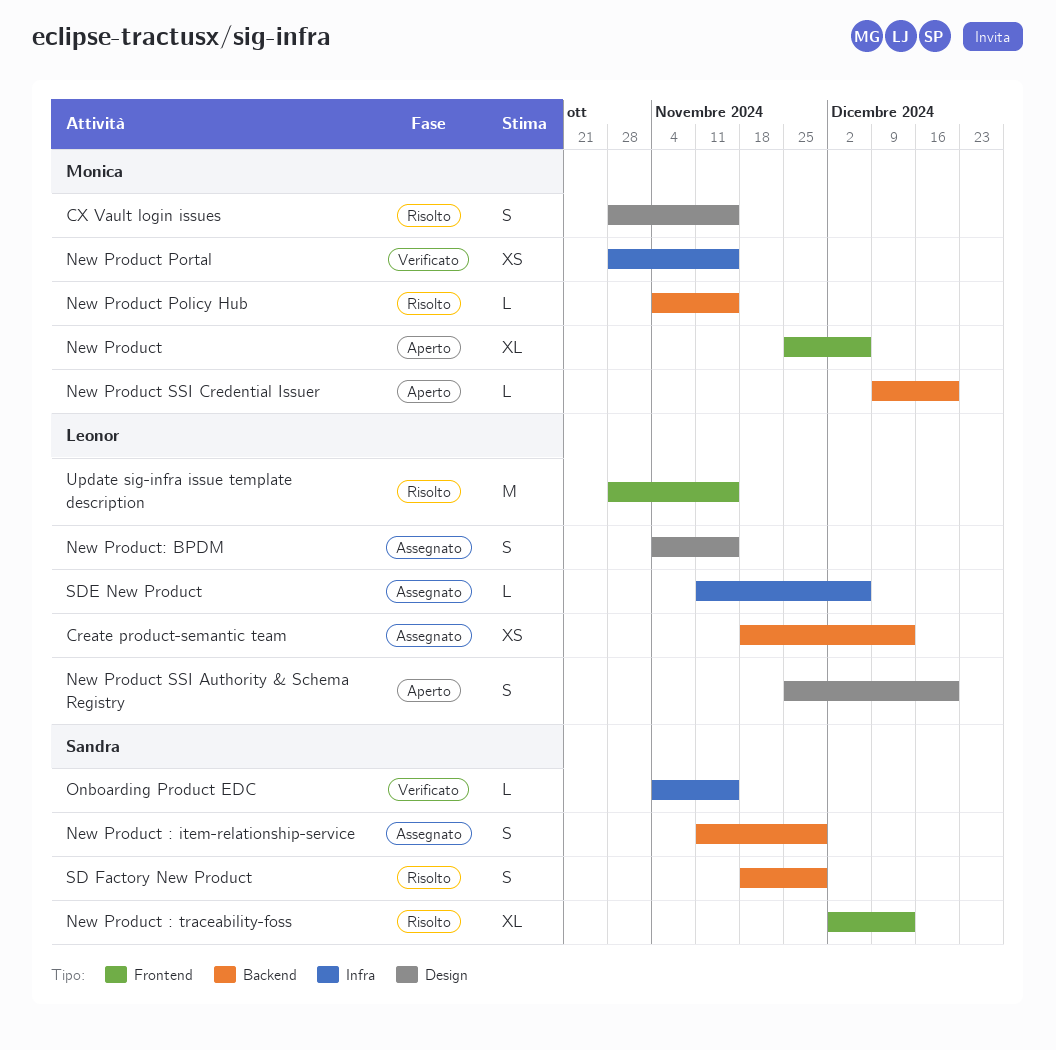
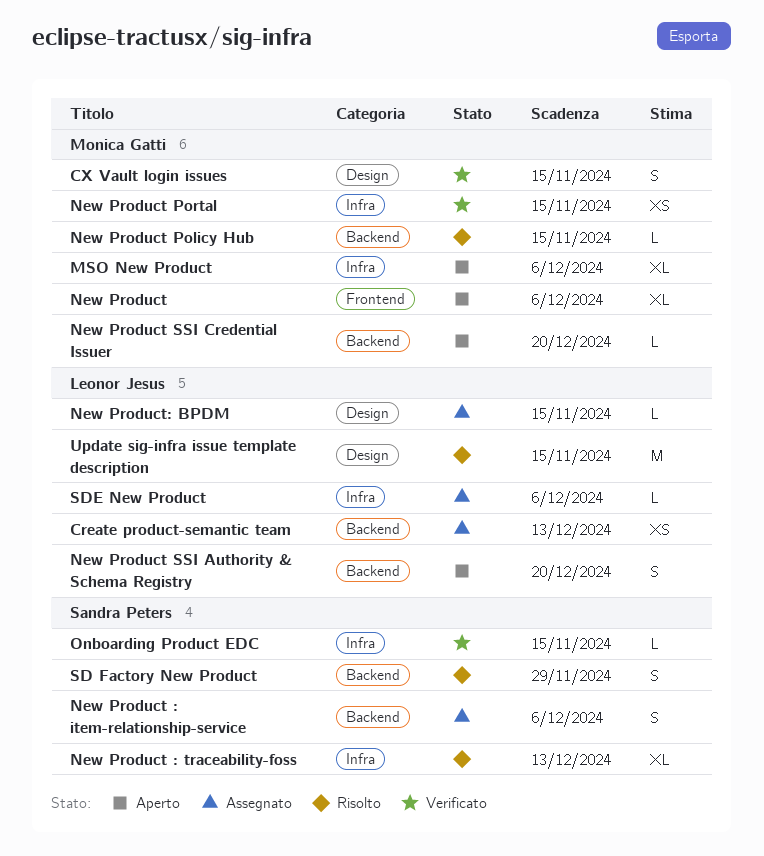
CX Vault login issues, status: Risolto -> Verificato
MSO New Product: none -> present
New Product : item-relationship-service, due: Nov 29 -> Dec 6
New Product : traceability-foss, label: Frontend -> Infra
New Product SSI Authority & Schema Registry, label: Design -> Backend
New Product: BPDM, estimate: S -> L
Update sig-infra issue template description, label: Frontend -> Design

